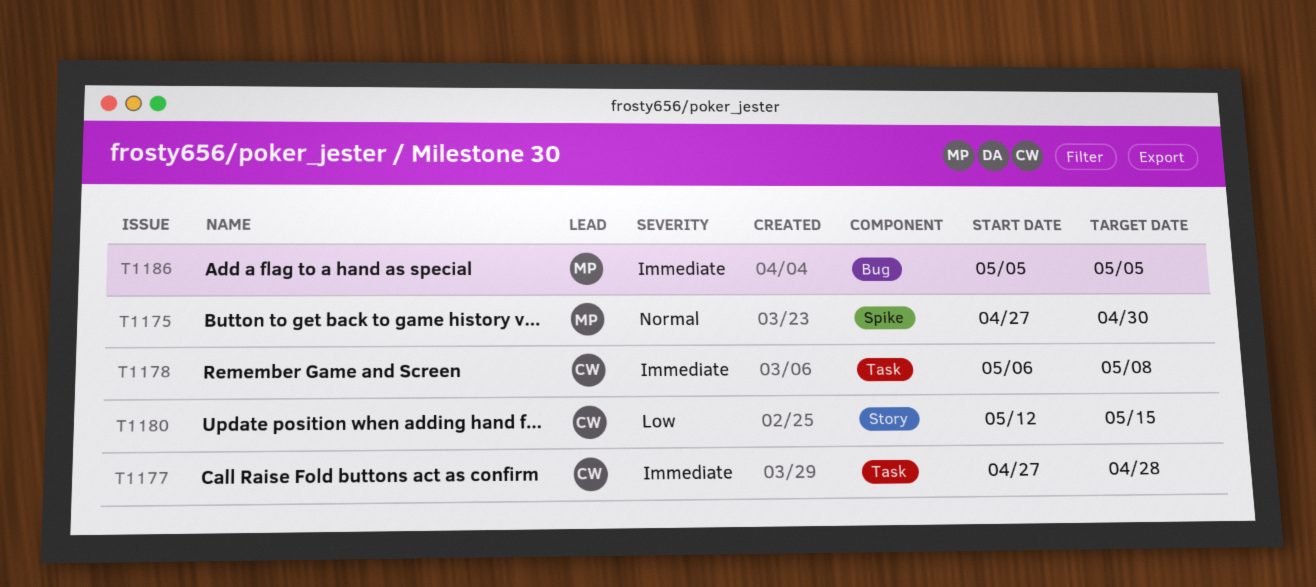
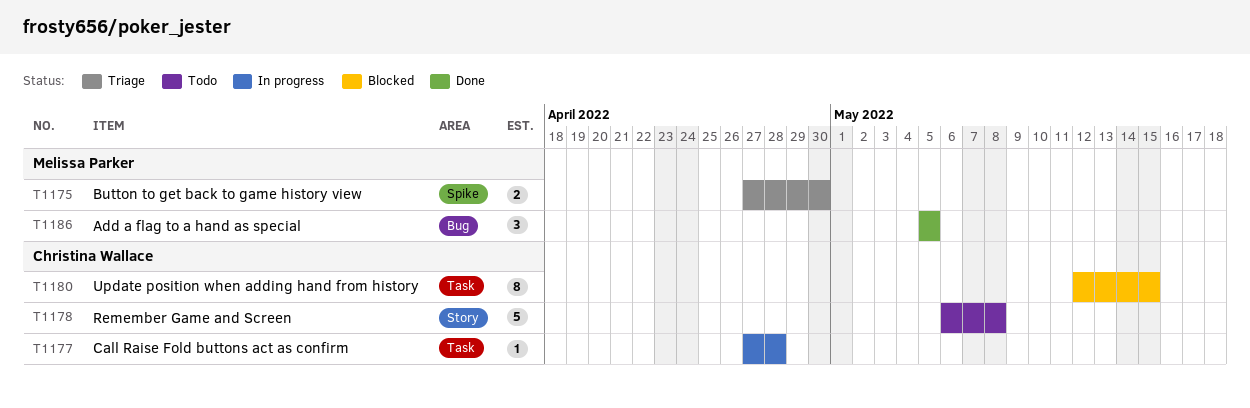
T1178, label: Task -> Story
T1180, label: Story -> Task

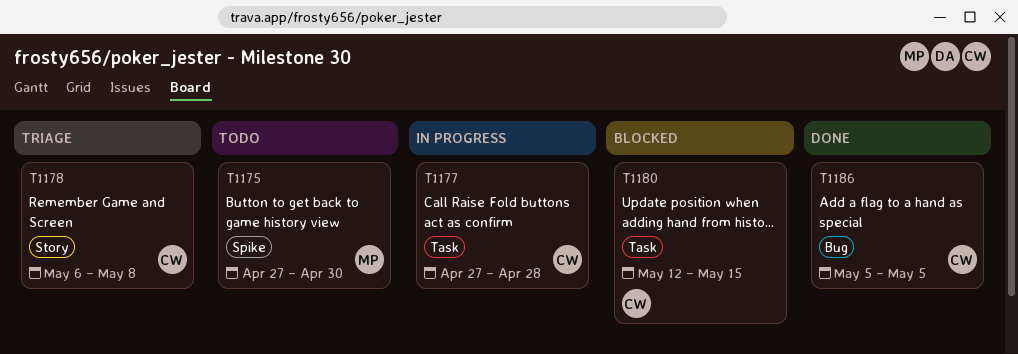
T1175, status: Triage -> Todo
T1178, status: Todo -> Triage
T1186, owner: Melissa Parker -> Christina Wallace

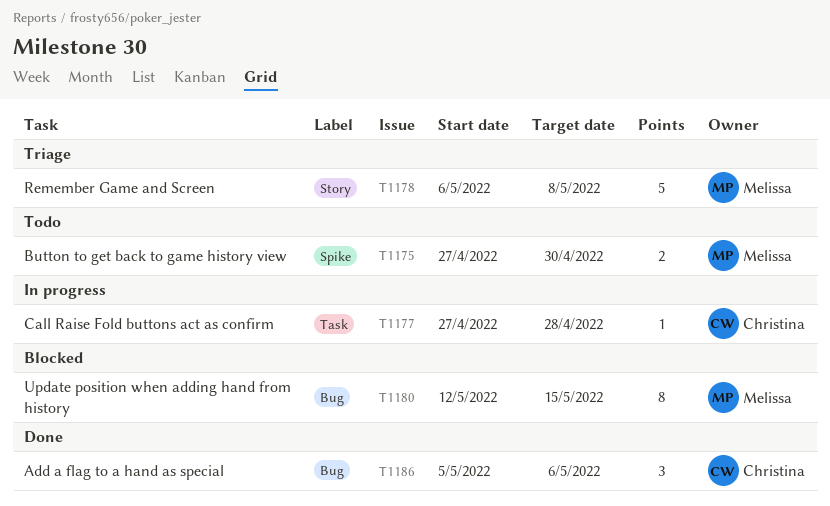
T1178, owner: Christina -> Melissa
T1180, owner: Christina -> Melissa
T1180, label: Task -> Bug
T1186, due: May 5 -> May 6

